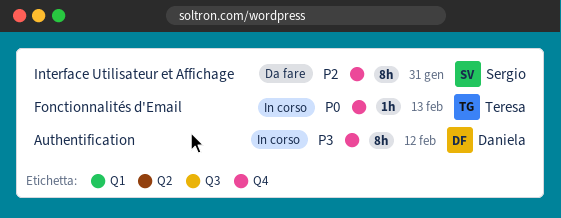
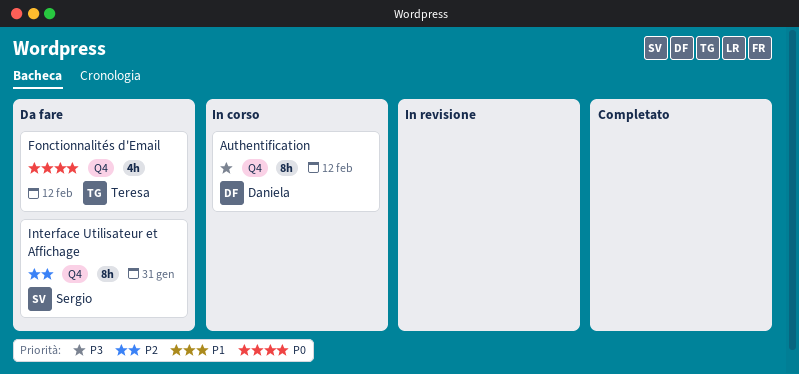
Fonctionnalités d'Email, status: In corso -> Da fare
Fonctionnalités d'Email, estimate: 1h -> 4h
Fonctionnalités d'Email, due: Feb 13 -> Feb 12

